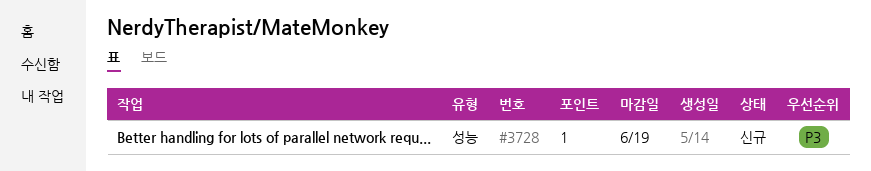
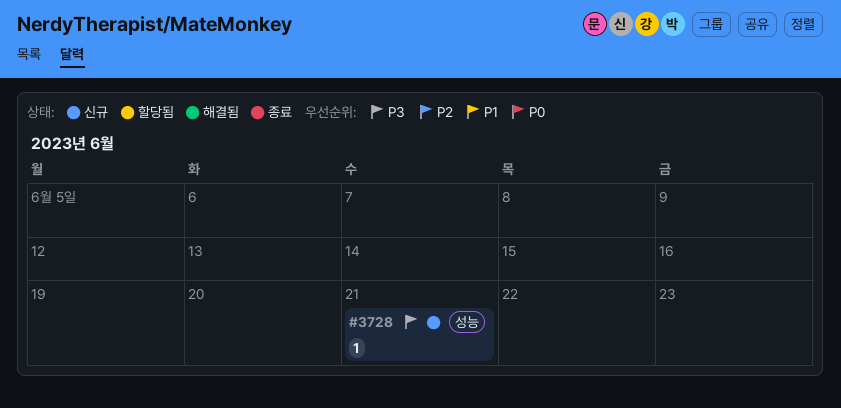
#3728, due: Jun 19 -> Jun 21

